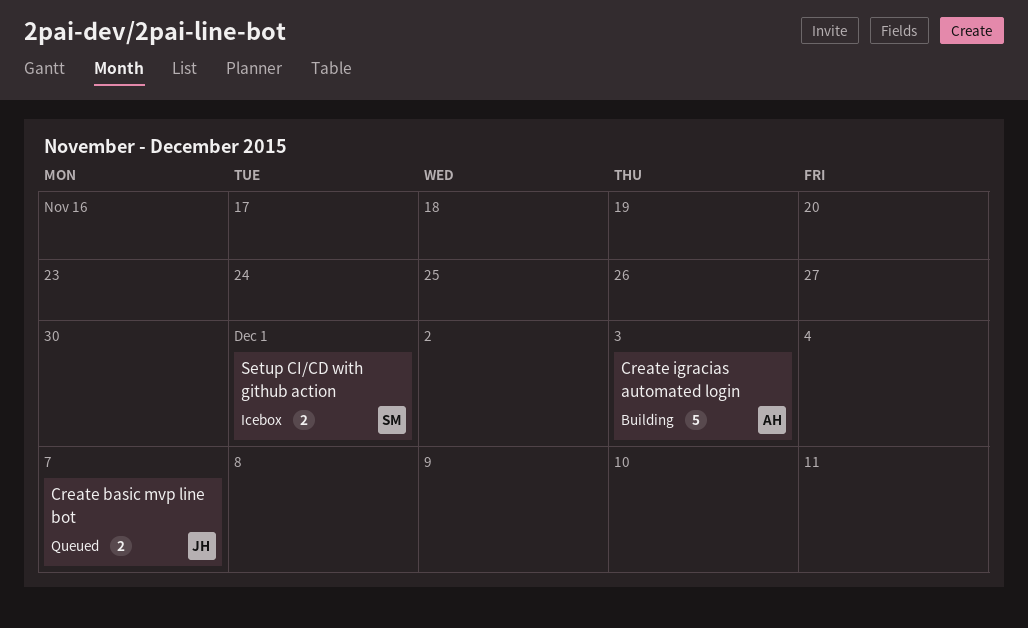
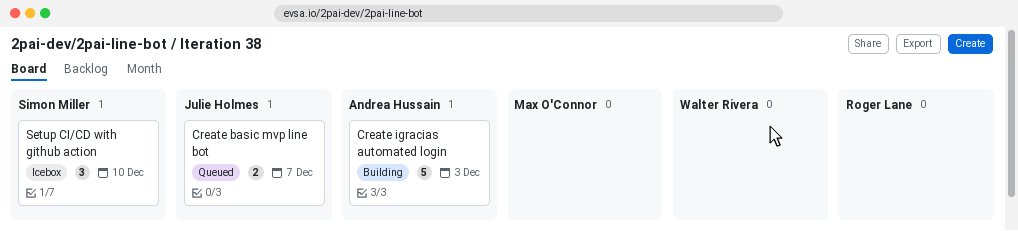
Setup CI/CD with github action, estimate: 2 -> 3
Setup CI/CD with github action, due: Dec 1 -> Dec 10

